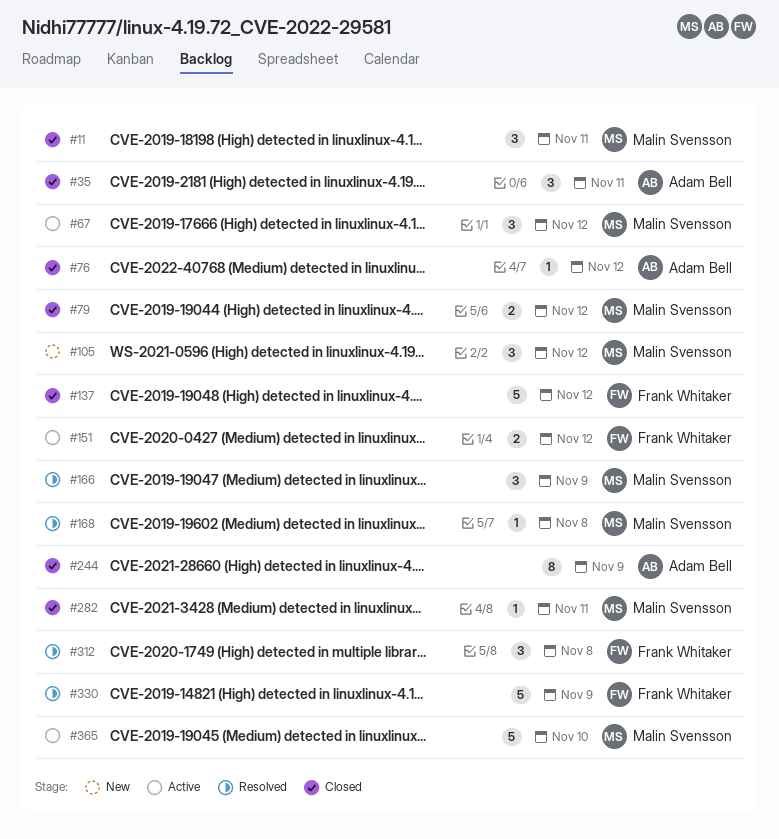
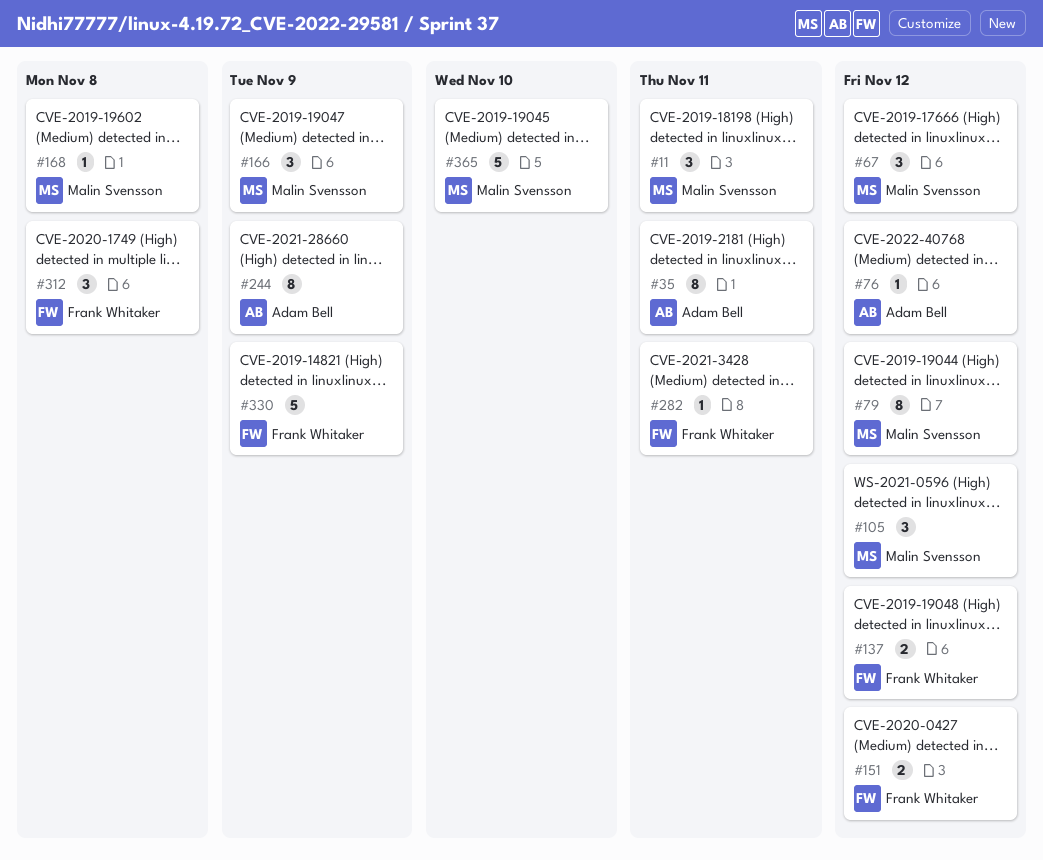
#35, estimate: 3 -> 8
#79, estimate: 2 -> 8
#137, estimate: 5 -> 2
#282, owner: Malin Svensson -> Frank Whitaker

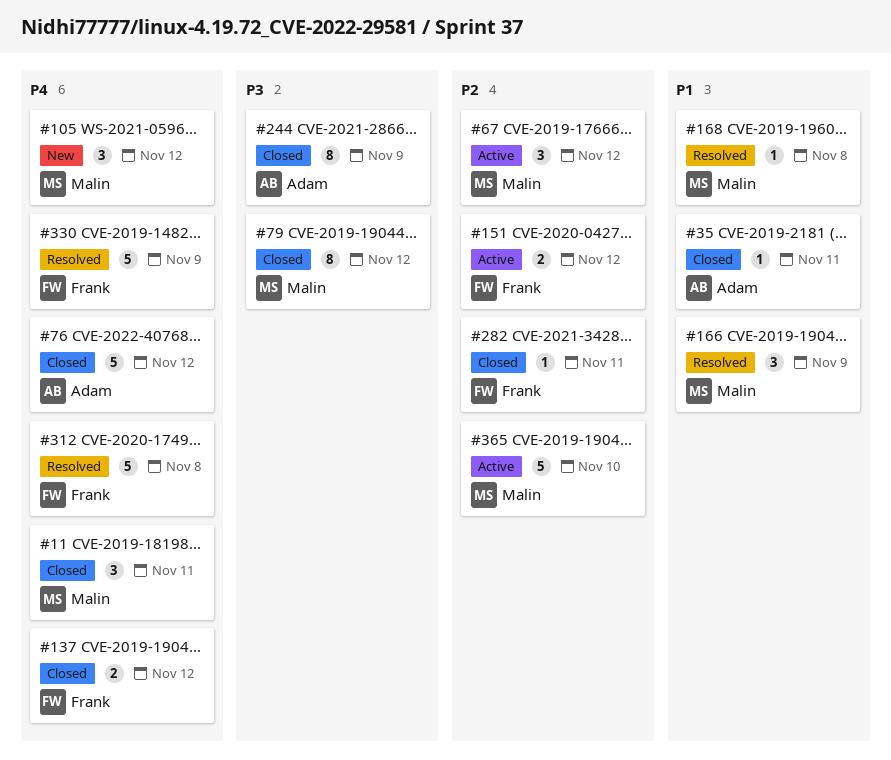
#35, estimate: 8 -> 1
#76, estimate: 1 -> 5
#312, estimate: 3 -> 5

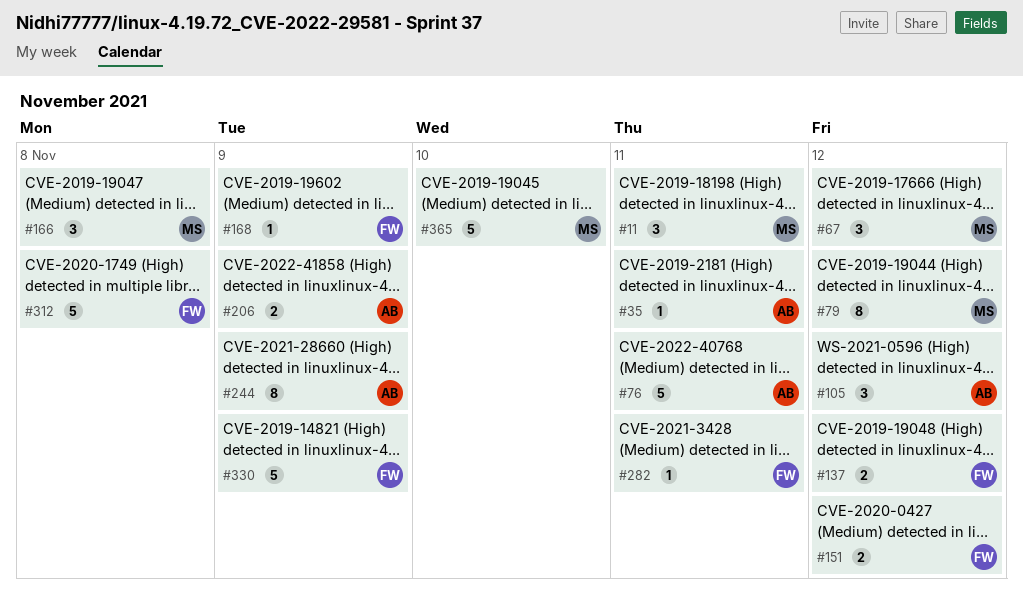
#76, due: Nov 12 -> Nov 11
#105, owner: Malin -> Adam
#166, due: Nov 9 -> Nov 8
#168, owner: Malin -> Frank
#168, due: Nov 8 -> Nov 9
#206: none -> present

